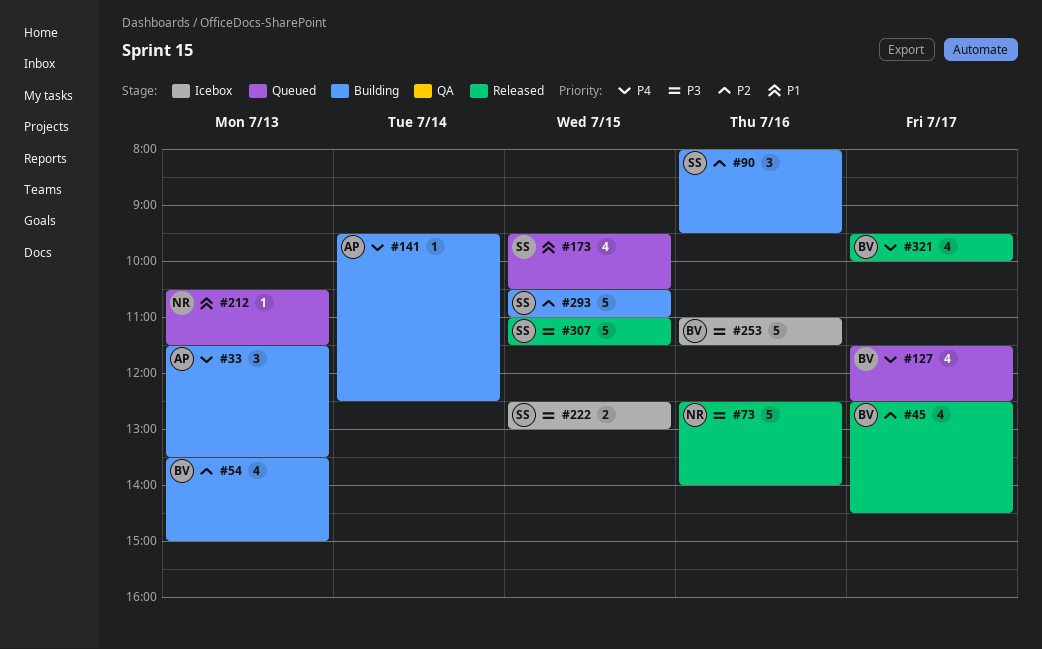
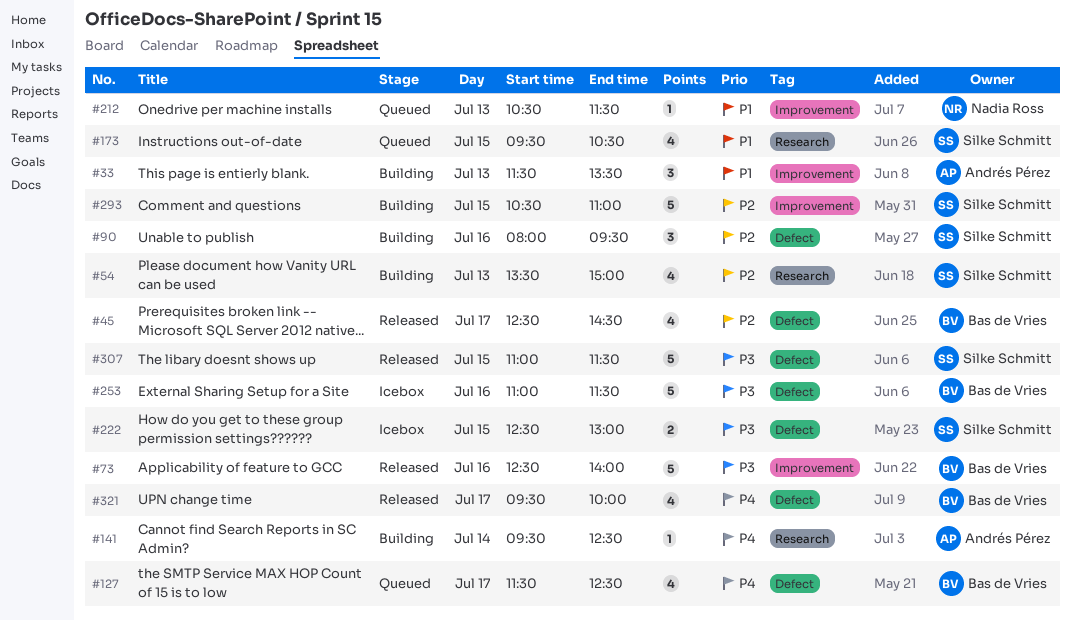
#33, priority: P4 -> P1
#54, owner: Bas de Vries -> Silke Schmitt
#73, owner: Nadia Ross -> Bas de Vries

